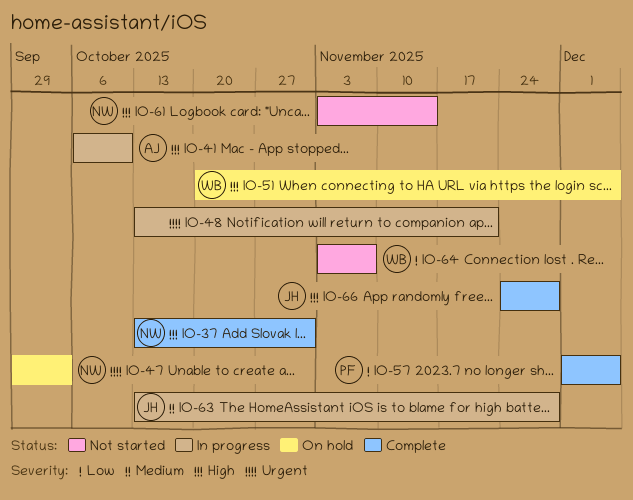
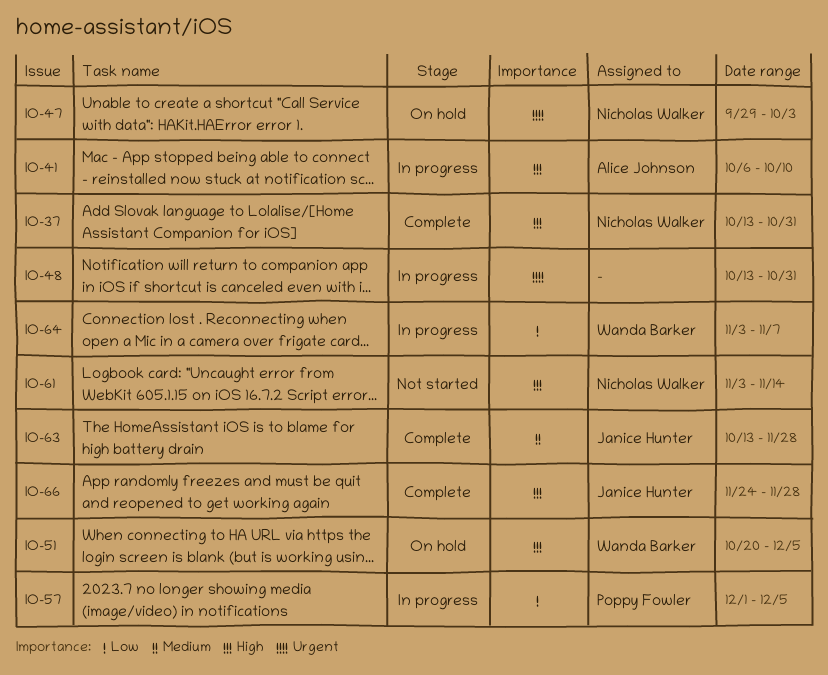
IO-48, due: Nov 21 -> Oct 31
IO-57, status: Complete -> In progress
IO-63, status: In progress -> Complete
IO-64, status: Not started -> In progress

